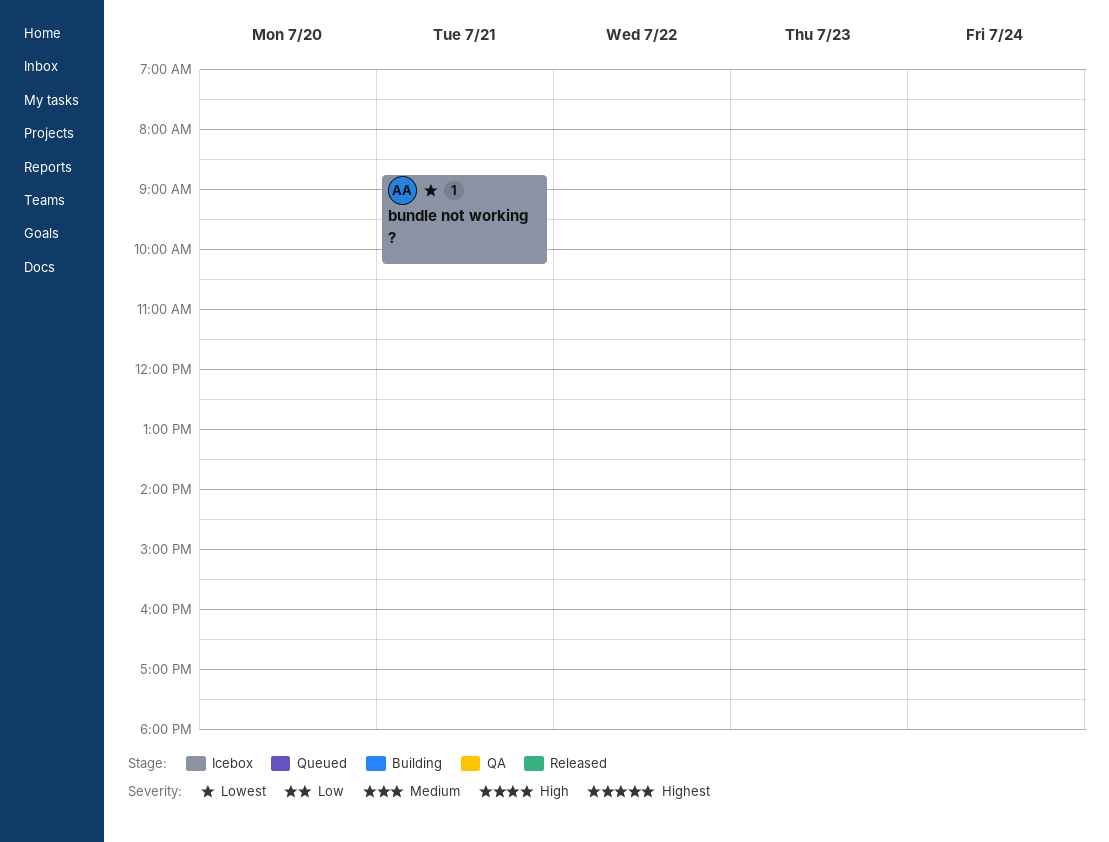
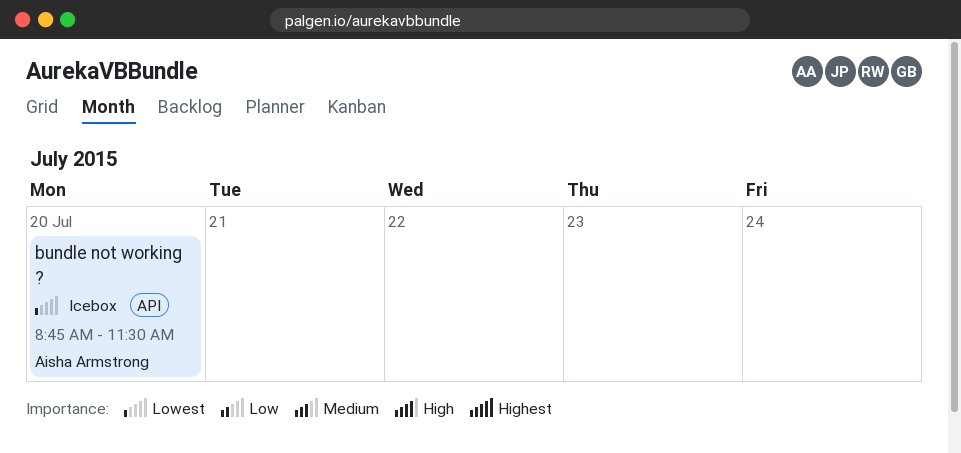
bundle not working ?, day: Jul 21 -> Jul 20
bundle not working ?, ends: 10:15 -> 11:30

